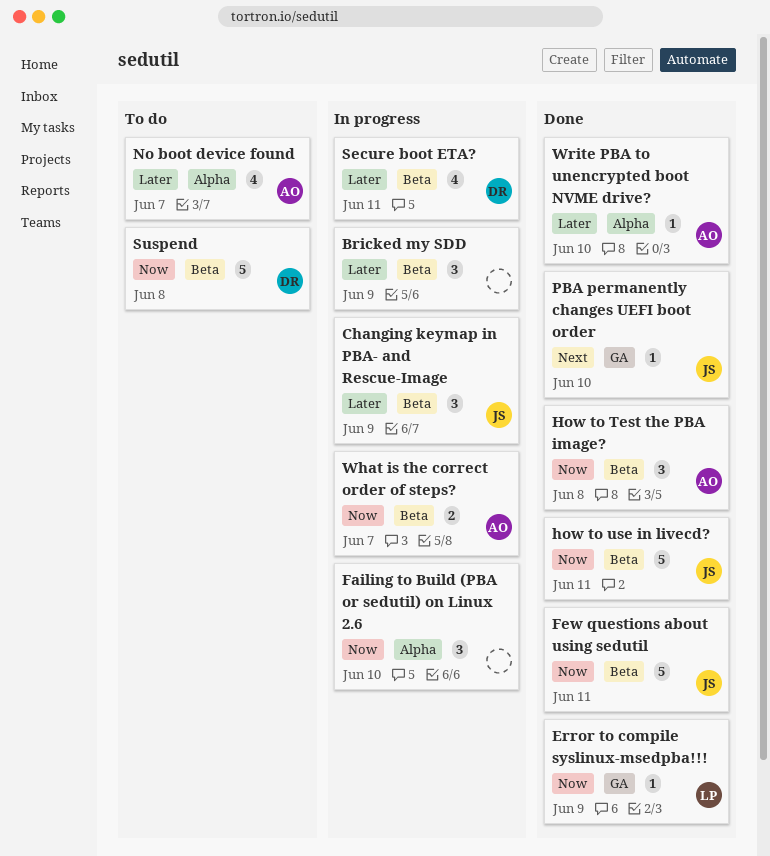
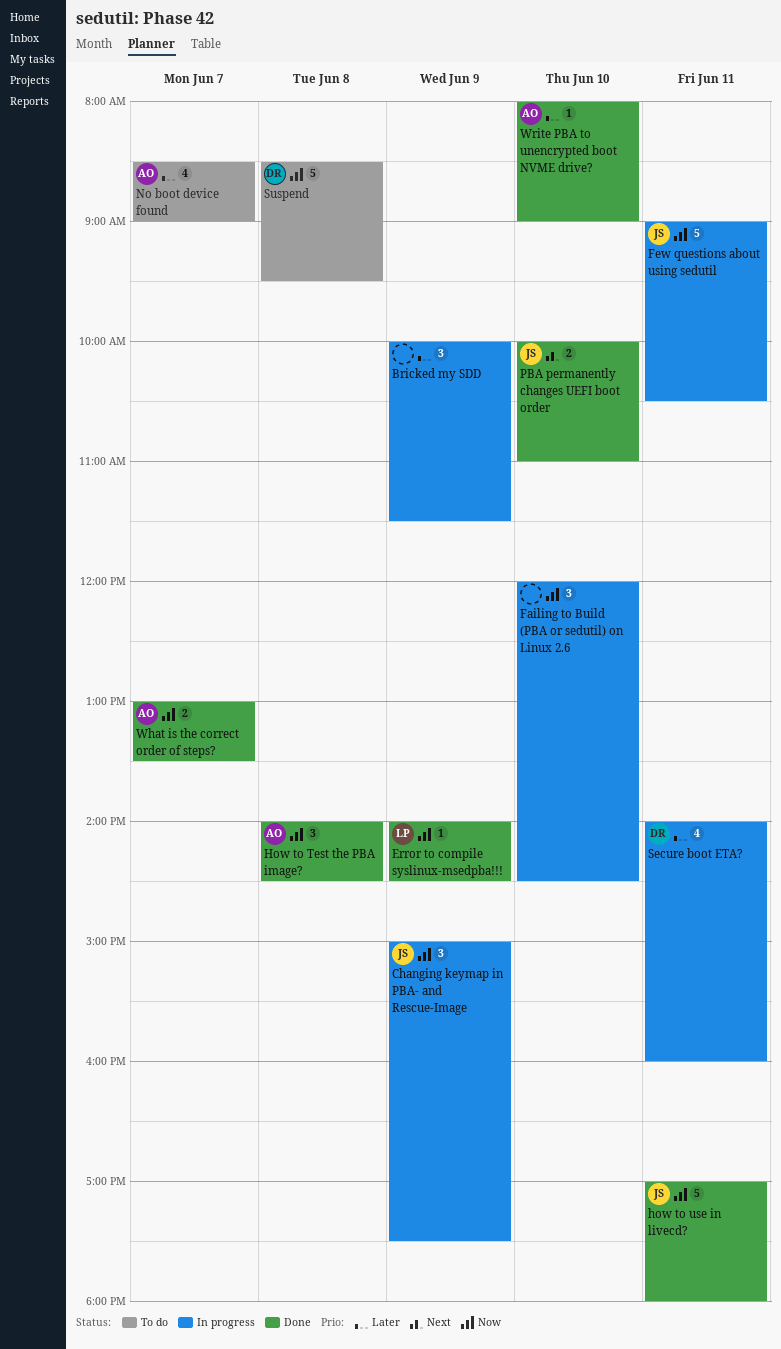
Changing keymap in PBA- and Rescue-Image, priority: Later -> Now
Few questions about using sedutil, status: Done -> In progress
PBA permanently changes UEFI boot order, estimate: 1 -> 2
What is the correct order of steps?, status: In progress -> Done

